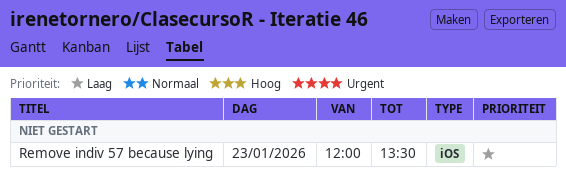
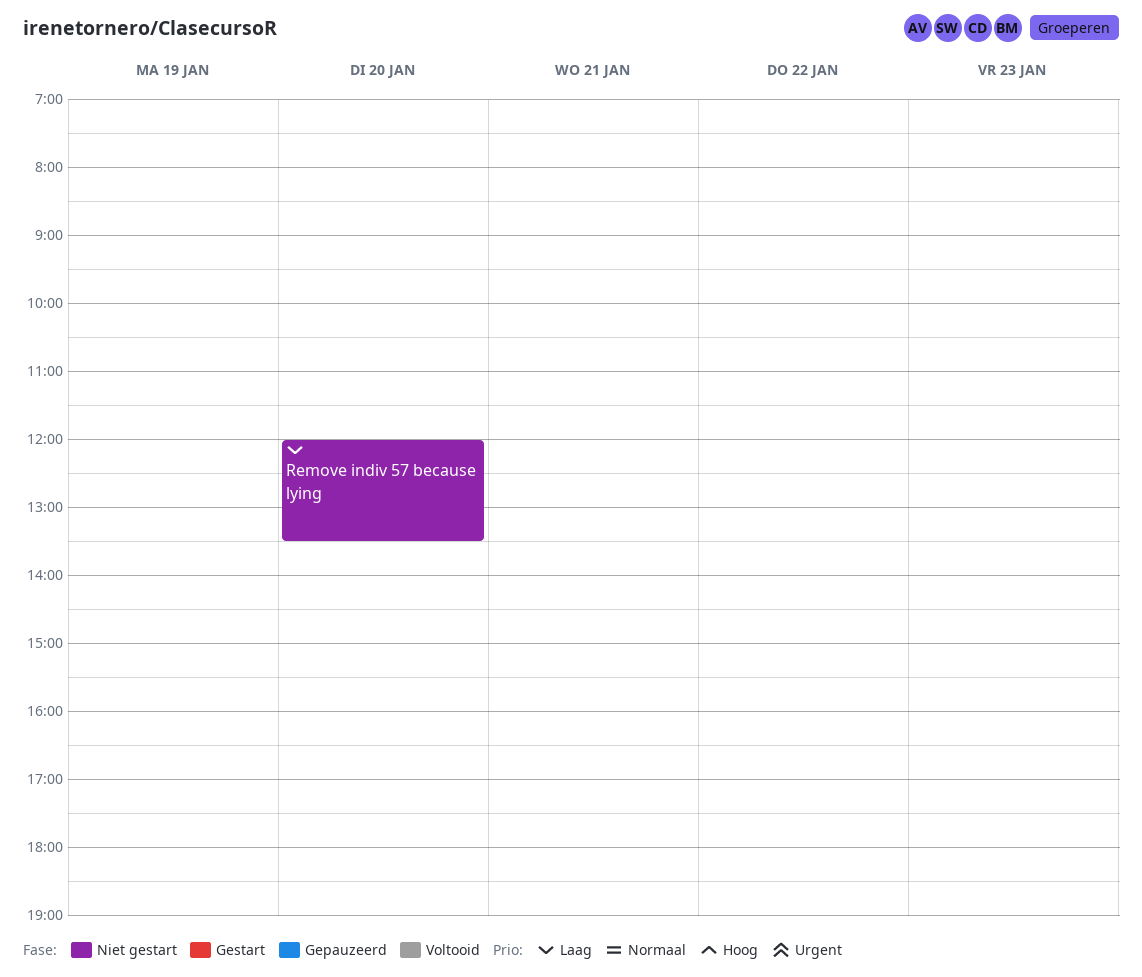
Remove indiv 57 because lying, day: Jan 23 -> Jan 20

